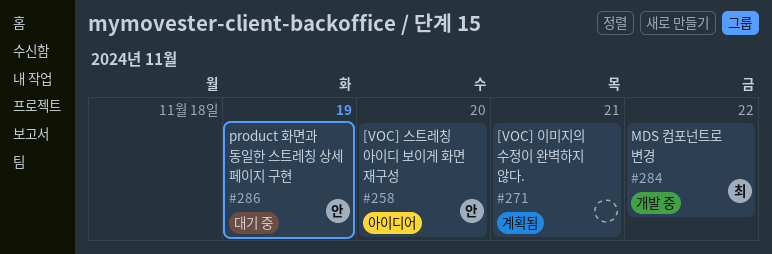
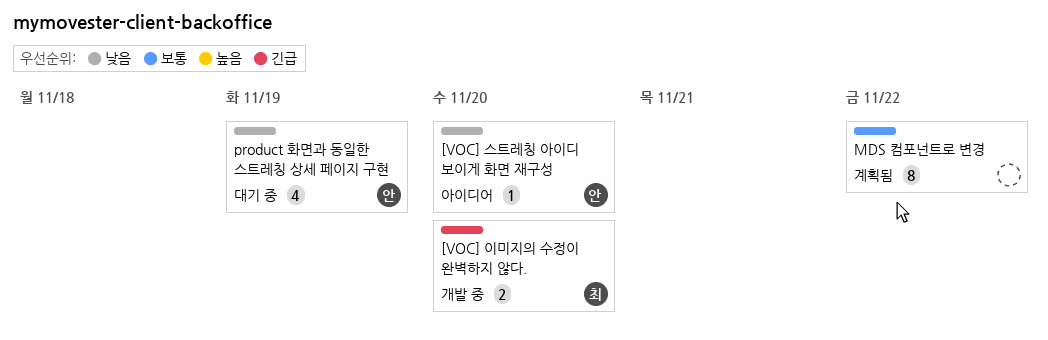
[VOC] 이미지의 수정이 완벽하지 않다., status: 계획됨 -> 개발 중
[VOC] 이미지의 수정이 완벽하지 않다., owner: none -> 최
[VOC] 이미지의 수정이 완벽하지 않다., due: Nov 21 -> Nov 20
MDS 컴포넌트로 변경, status: 개발 중 -> 계획됨
MDS 컴포넌트로 변경, owner: 최 -> none

